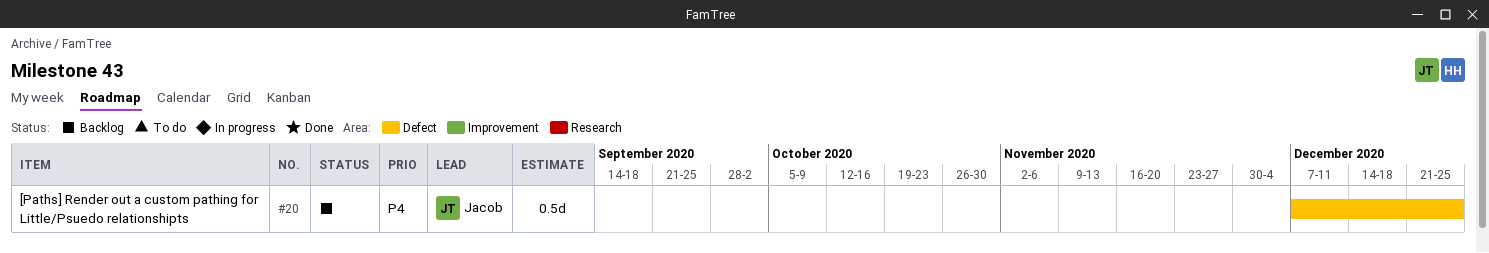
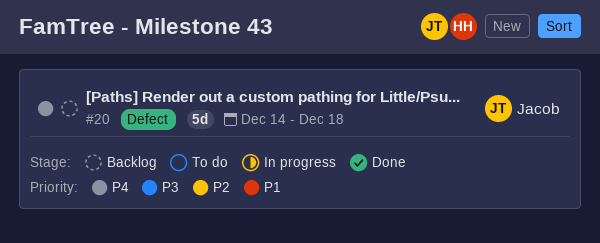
#20, estimate: 0.5d -> 5d
#20, start: Dec 7 -> Dec 14
#20, due: Dec 25 -> Dec 18

